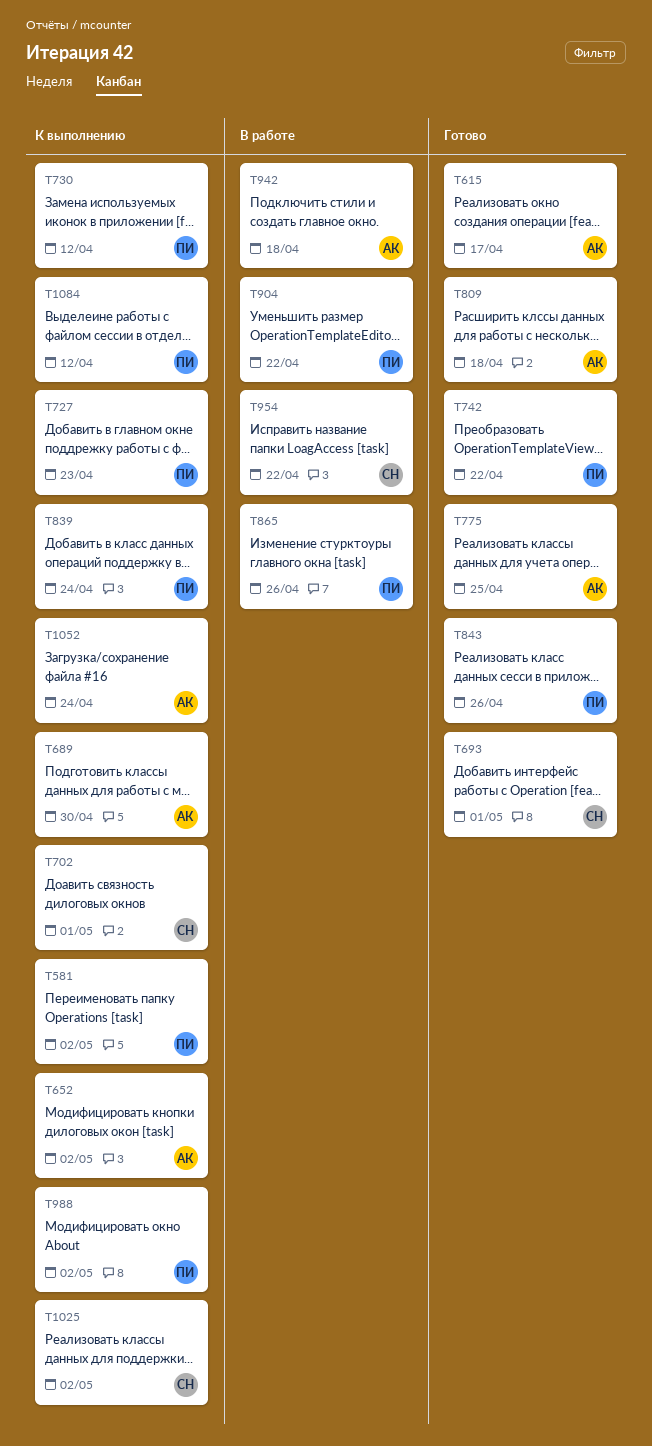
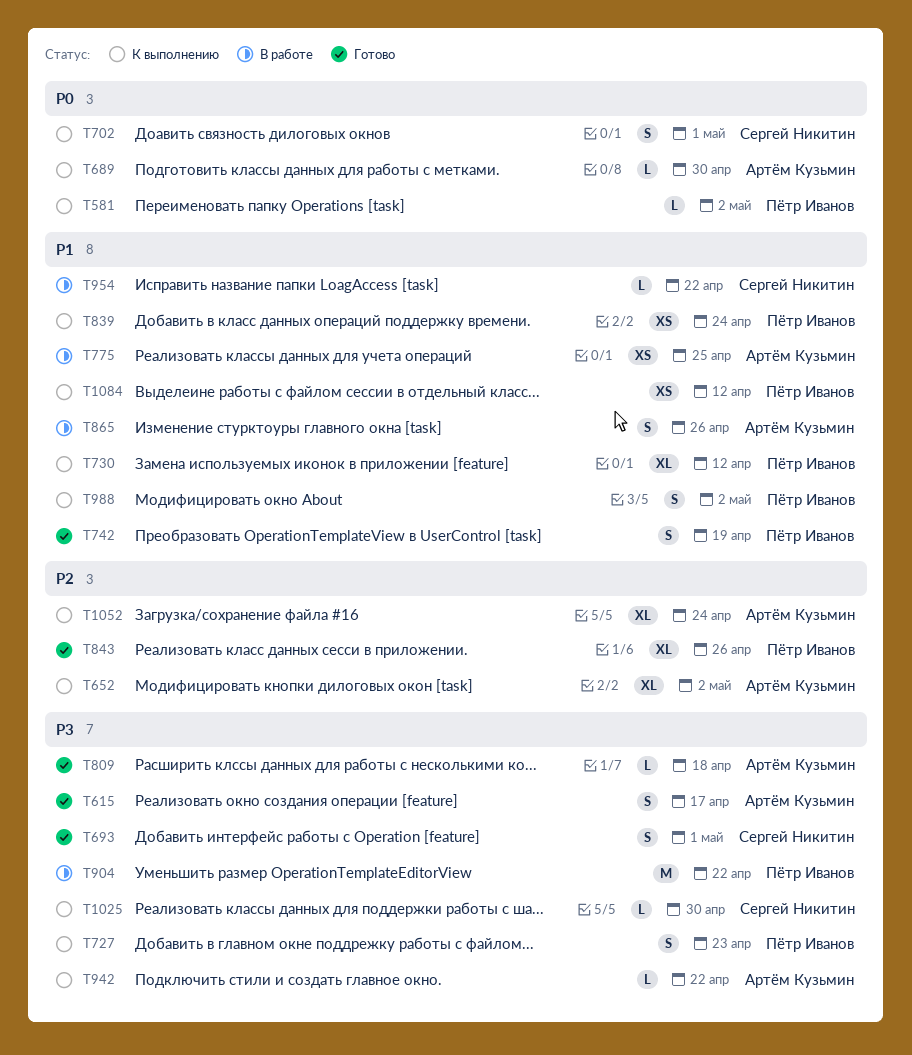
T742, due: Apr 22 -> Apr 19
T775, status: Готово -> В работе
T865, owner: Пётр Иванов -> Артём Кузьмин
T942, status: В работе -> К выполнению
T942, due: Apr 18 -> Apr 22
T1025, due: May 2 -> Apr 30

